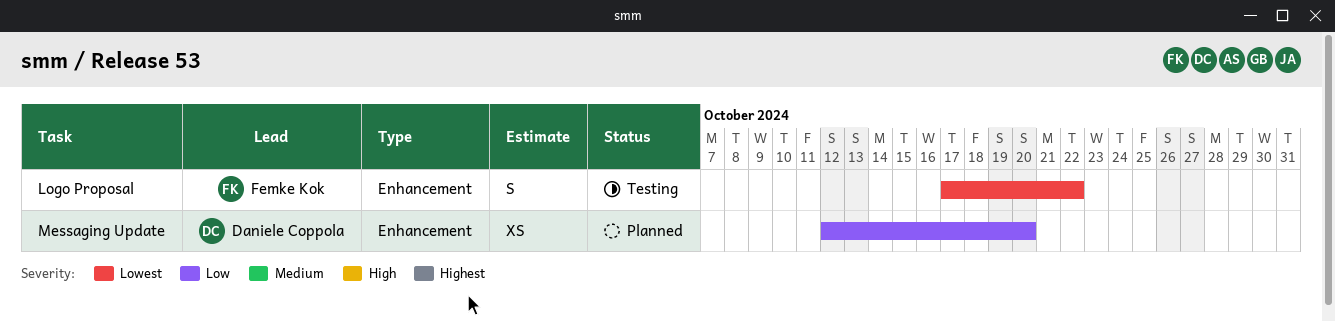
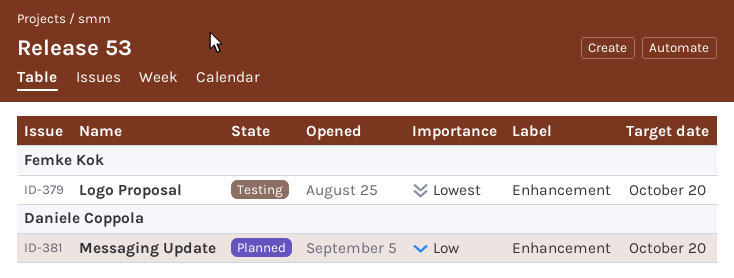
Logo Proposal, due: Oct 22 -> Oct 20

